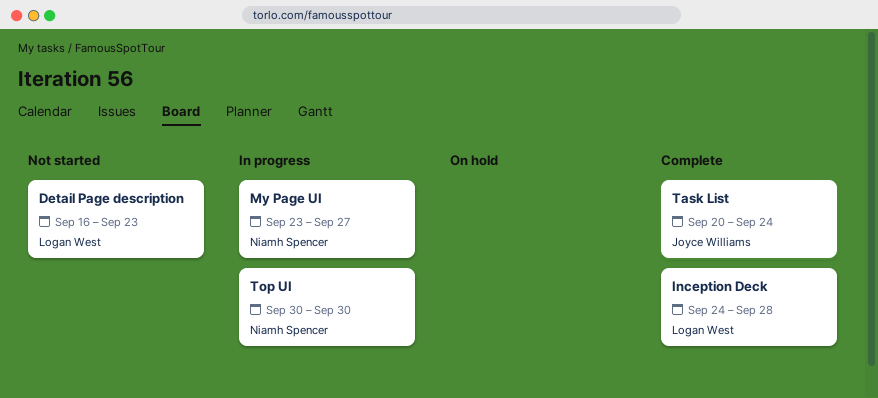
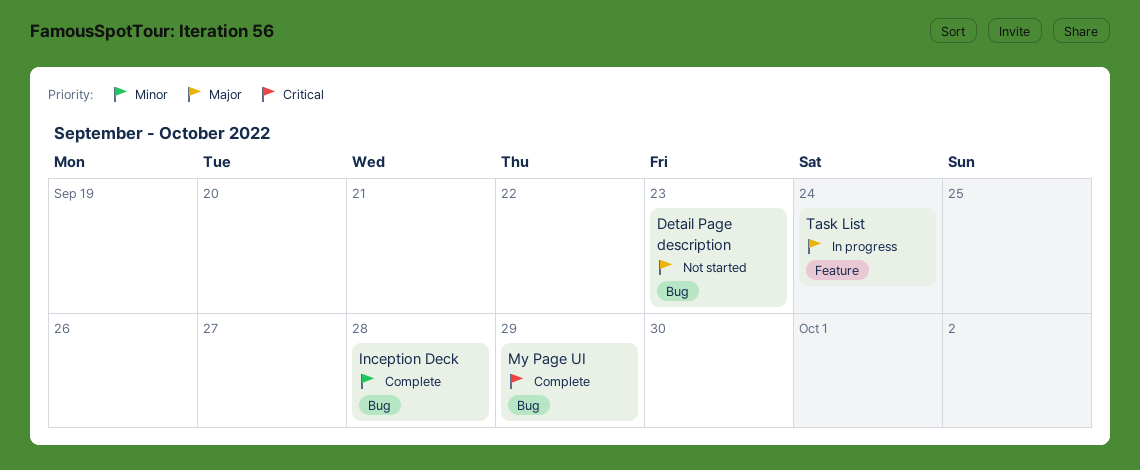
My Page UI, status: In progress -> Complete
My Page UI, due: Sep 27 -> Sep 29
Task List, status: Complete -> In progress
Top UI: present -> none

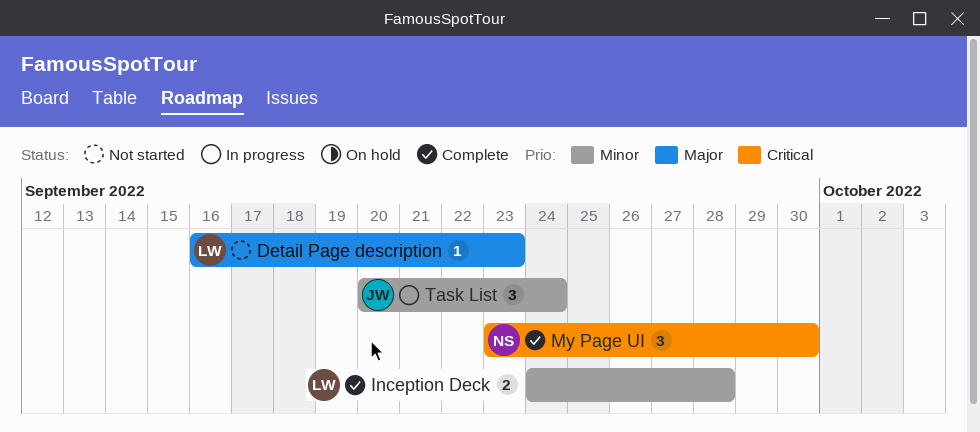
My Page UI, due: Sep 29 -> Sep 30
Task List, priority: Major -> Minor

